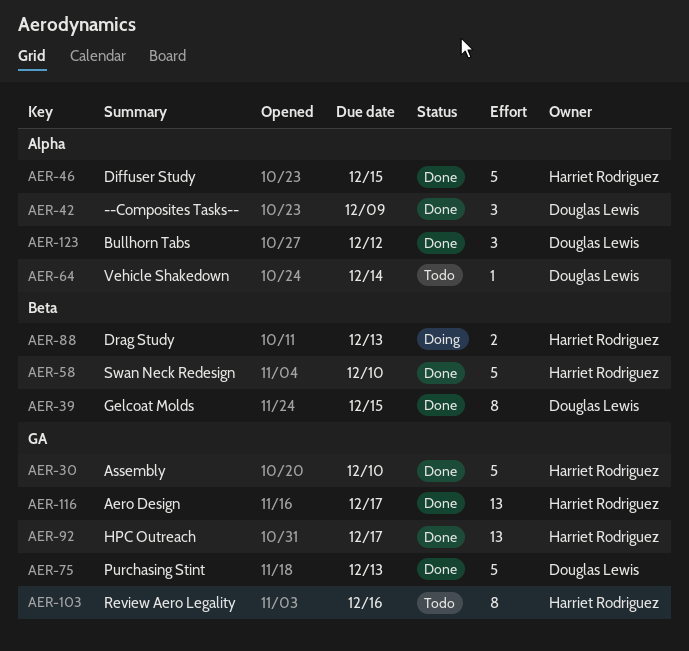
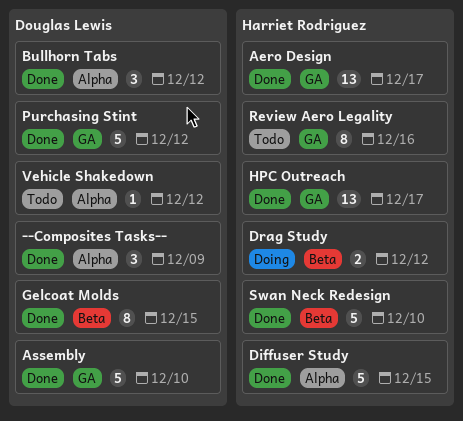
Assembly, owner: Harriet Rodriguez -> Douglas Lewis
Drag Study, due: Dec 13 -> Dec 12
Purchasing Stint, due: Dec 13 -> Dec 12
Vehicle Shakedown, due: Dec 14 -> Dec 12

